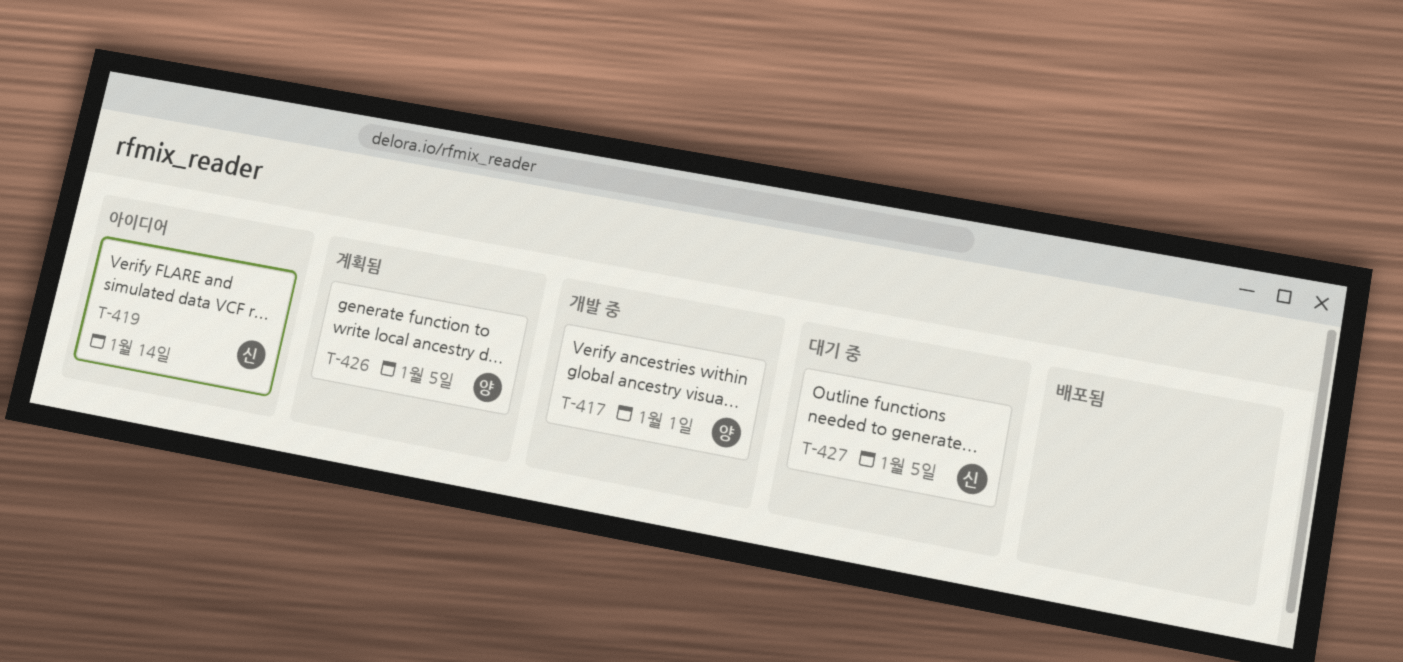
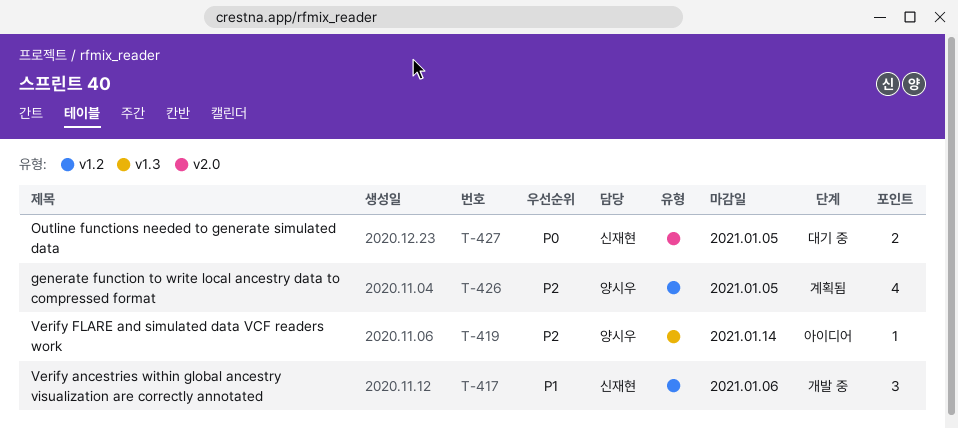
T-417, owner: 양시우 -> 신재현
T-417, due: Jan 1 -> Jan 6
T-419, owner: 신재현 -> 양시우

